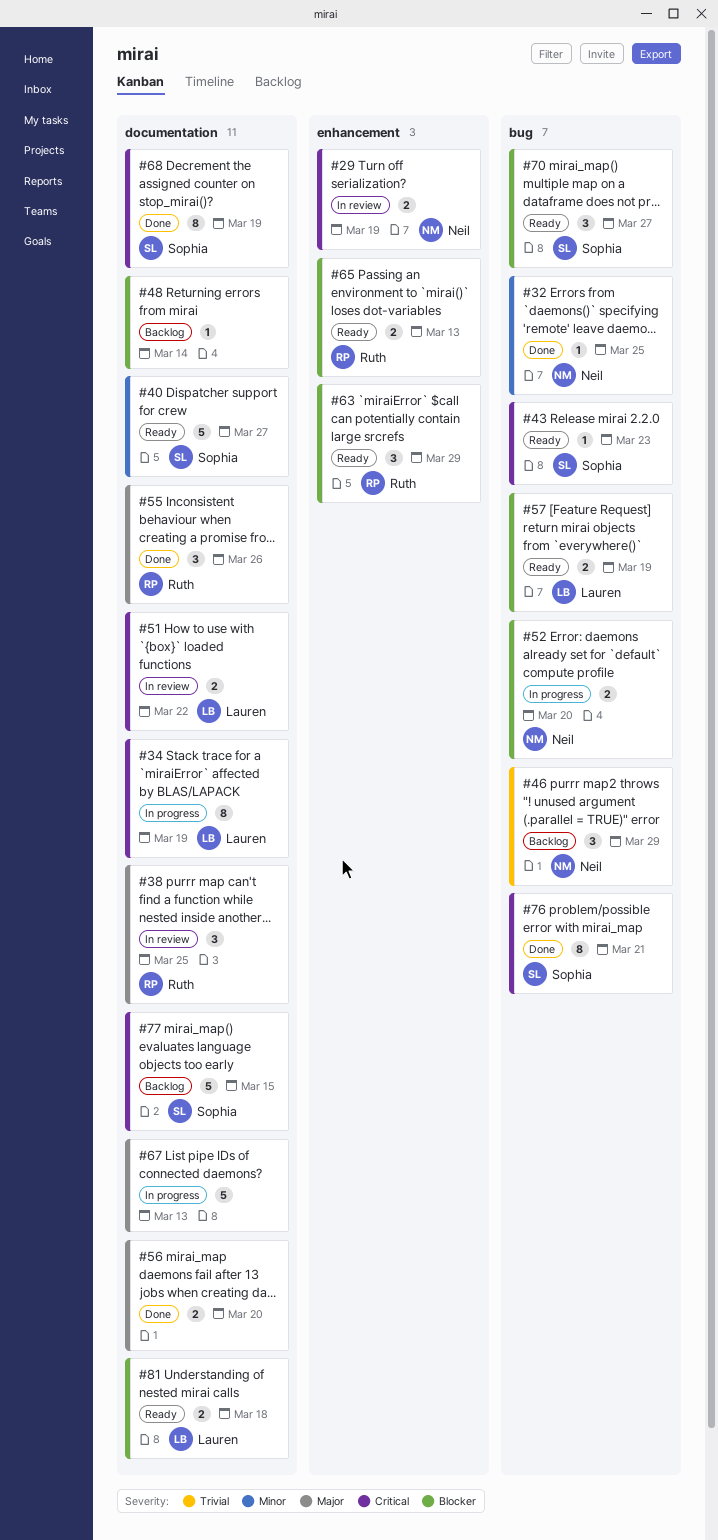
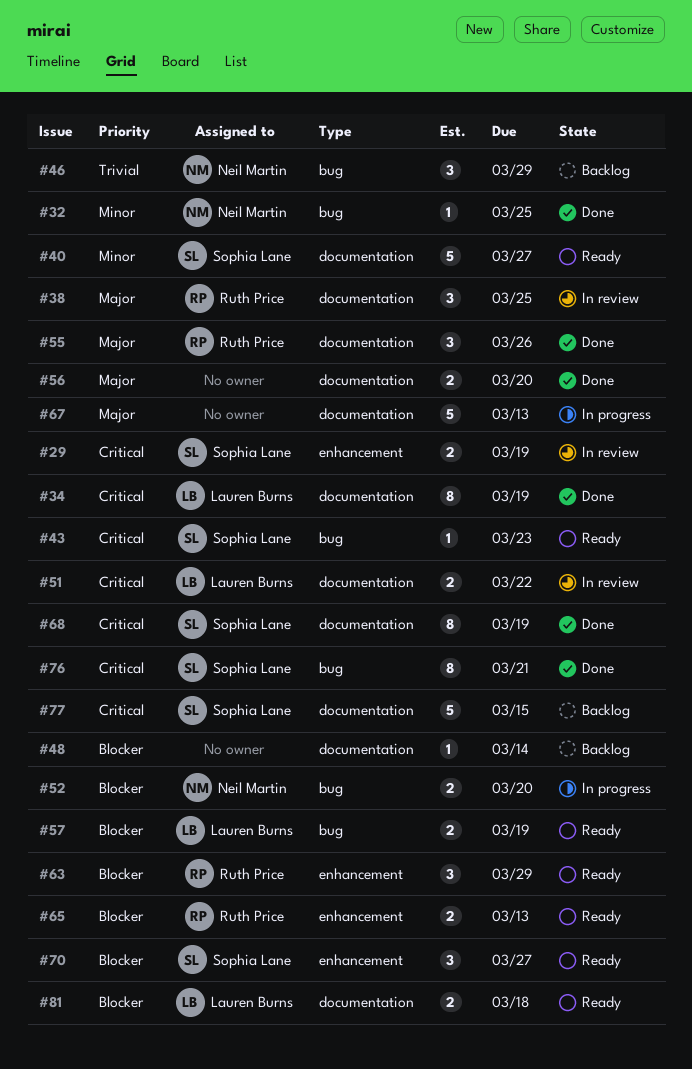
#29, owner: Neil Martin -> Sophia Lane
#34, status: In progress -> Done
#70, label: bug -> enhancement

